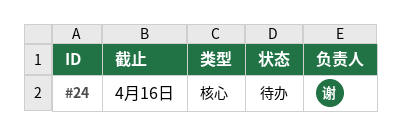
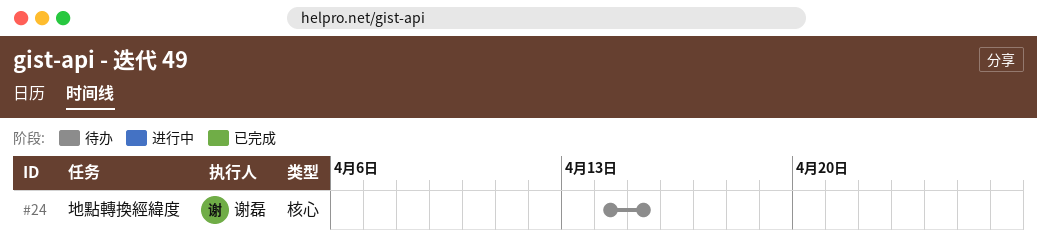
#24, due: Apr 16 -> Apr 15

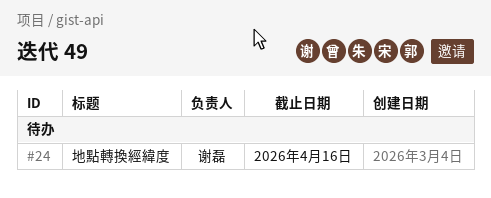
#24, due: Apr 15 -> Apr 16

